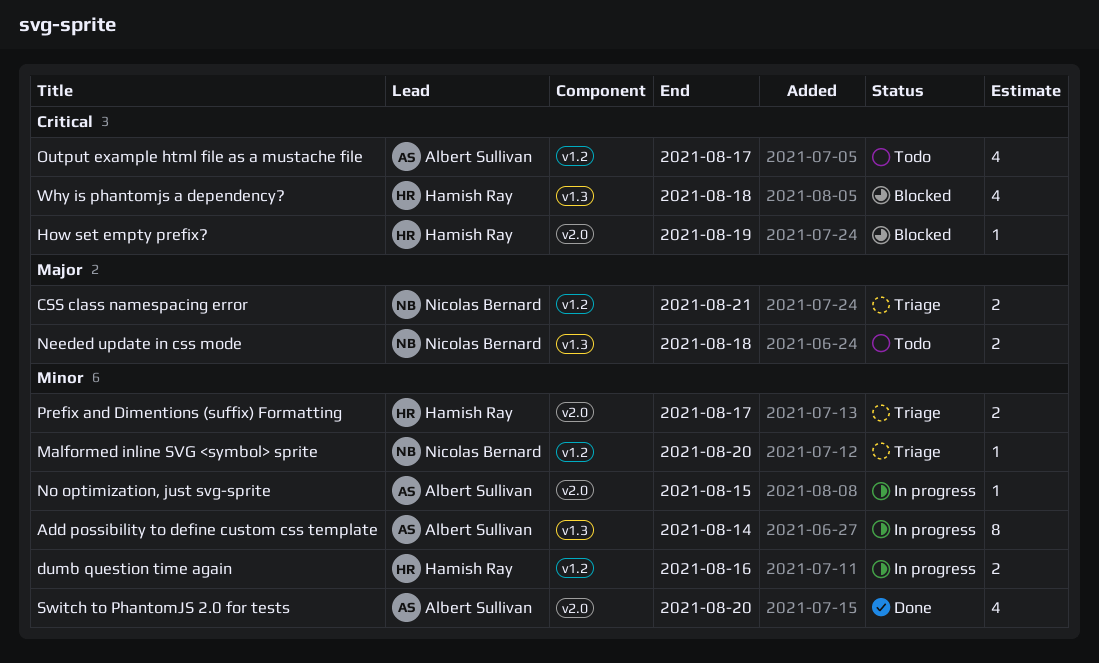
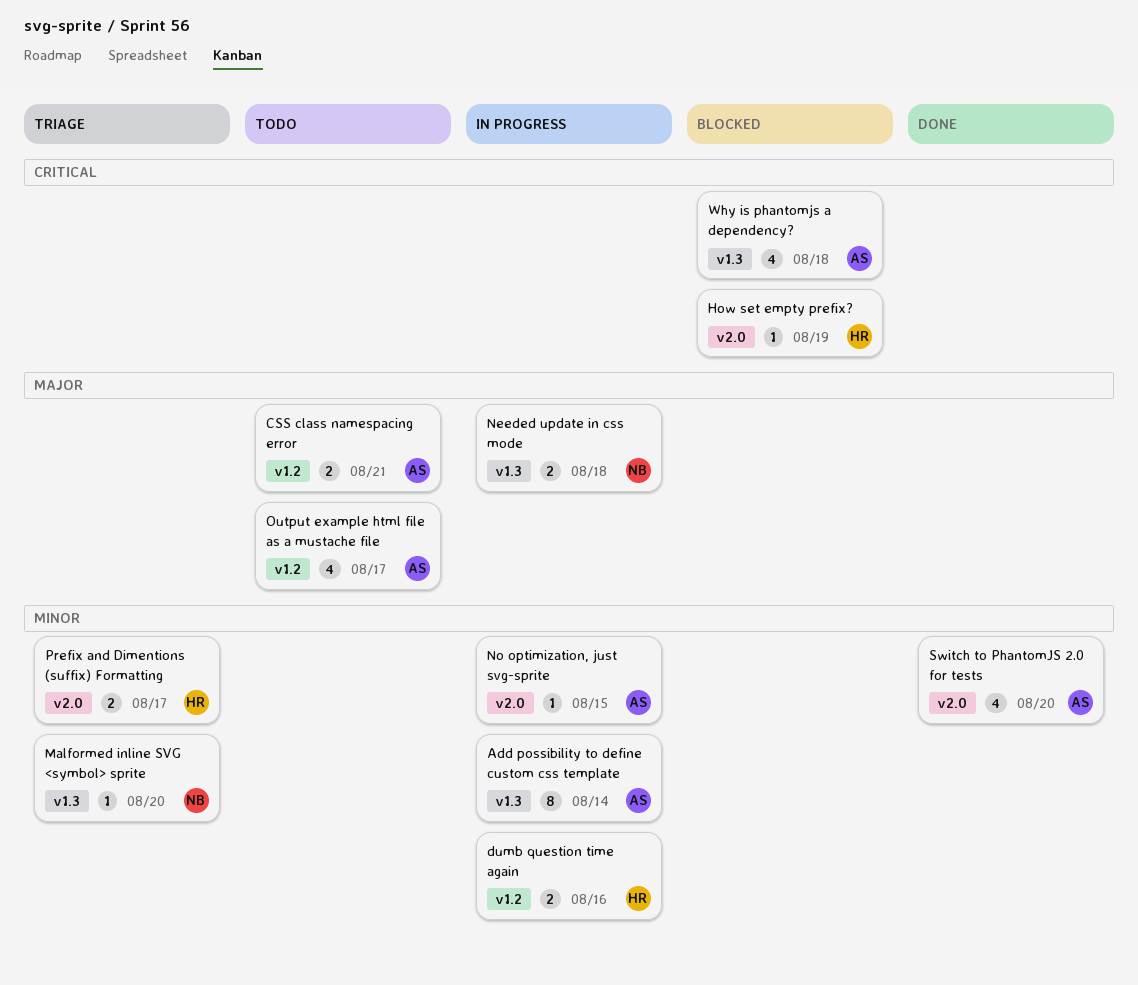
CSS class namespacing error, status: Triage -> Todo
CSS class namespacing error, owner: Nicolas Bernard -> Albert Sullivan
Malformed inline SVG <symbol> sprite, label: v1.2 -> v1.3
Needed update in css mode, status: Todo -> In progress
Output example html file as a mustache file, priority: Critical -> Major
Why is phantomjs a dependency?, owner: Hamish Ray -> Albert Sullivan

